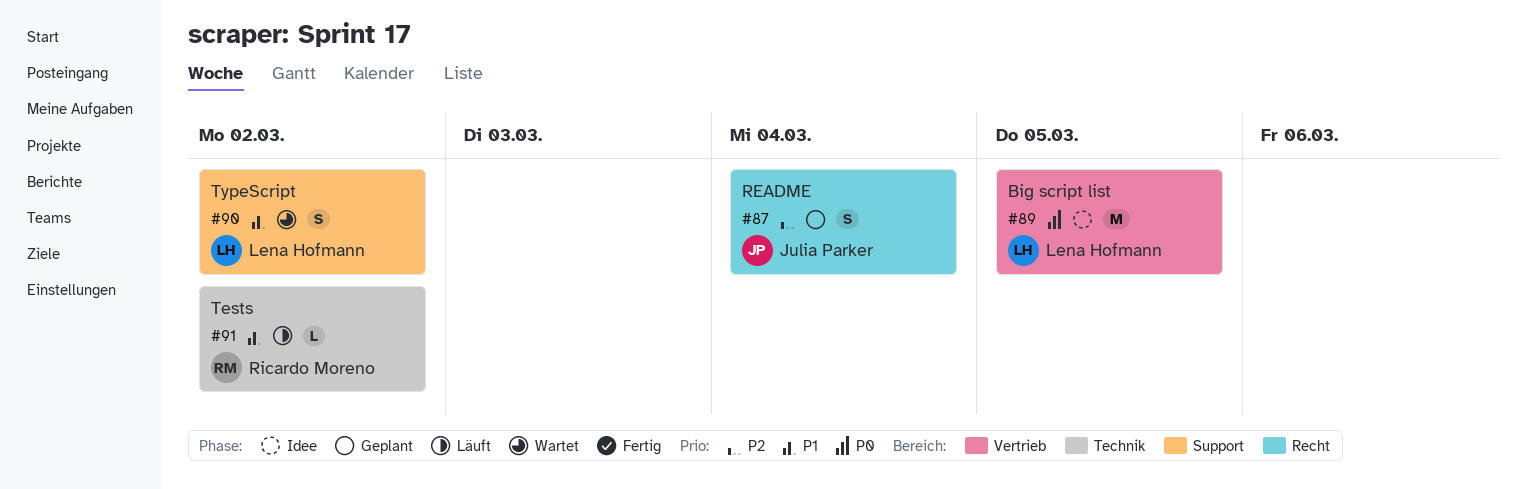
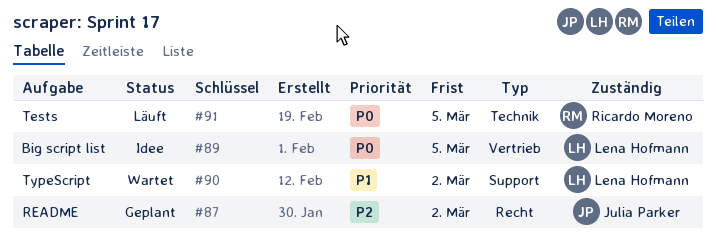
#87, due: Mar 4 -> Mar 2
#91, priority: P1 -> P0
#91, due: Mar 2 -> Mar 5

